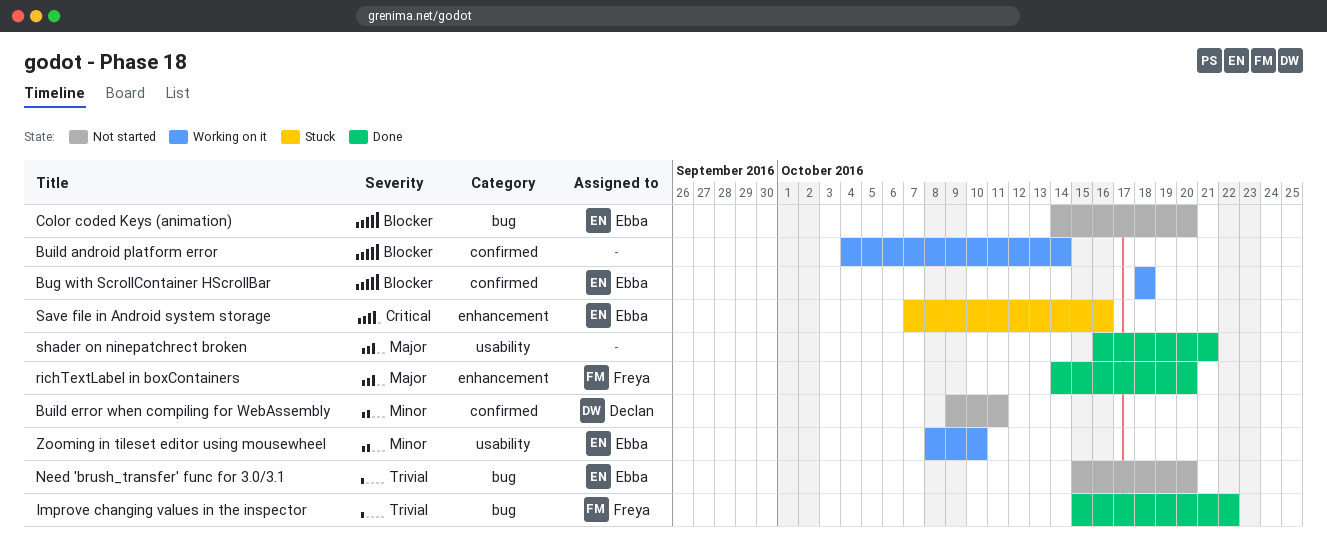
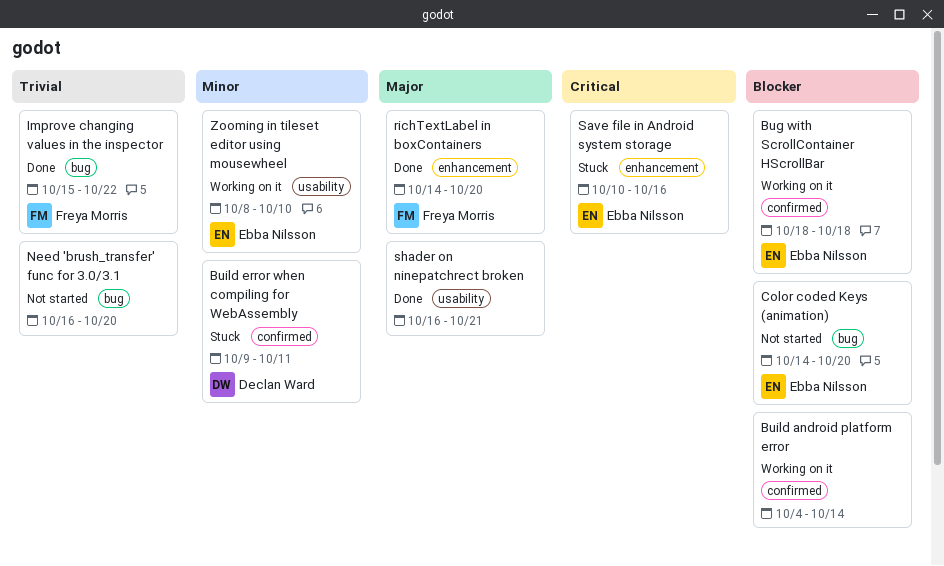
Build error when compiling for WebAssembly, status: Not started -> Stuck
Need 'brush_transfer' func for 3.0/3.1, owner: Ebba Nilsson -> none
Need 'brush_transfer' func for 3.0/3.1, start: Oct 15 -> Oct 16
Save file in Android system storage, start: Oct 7 -> Oct 10

